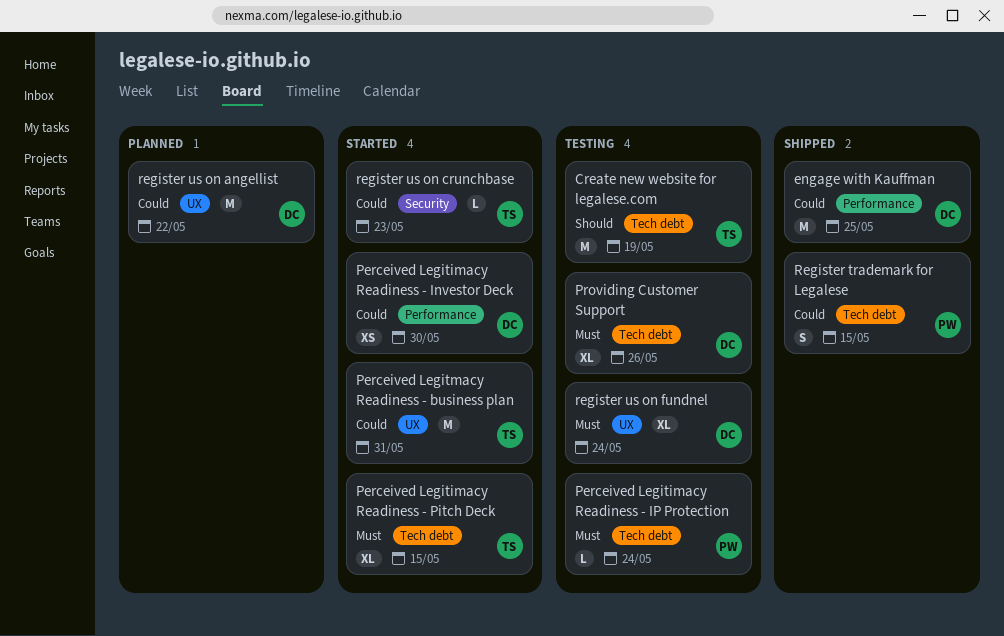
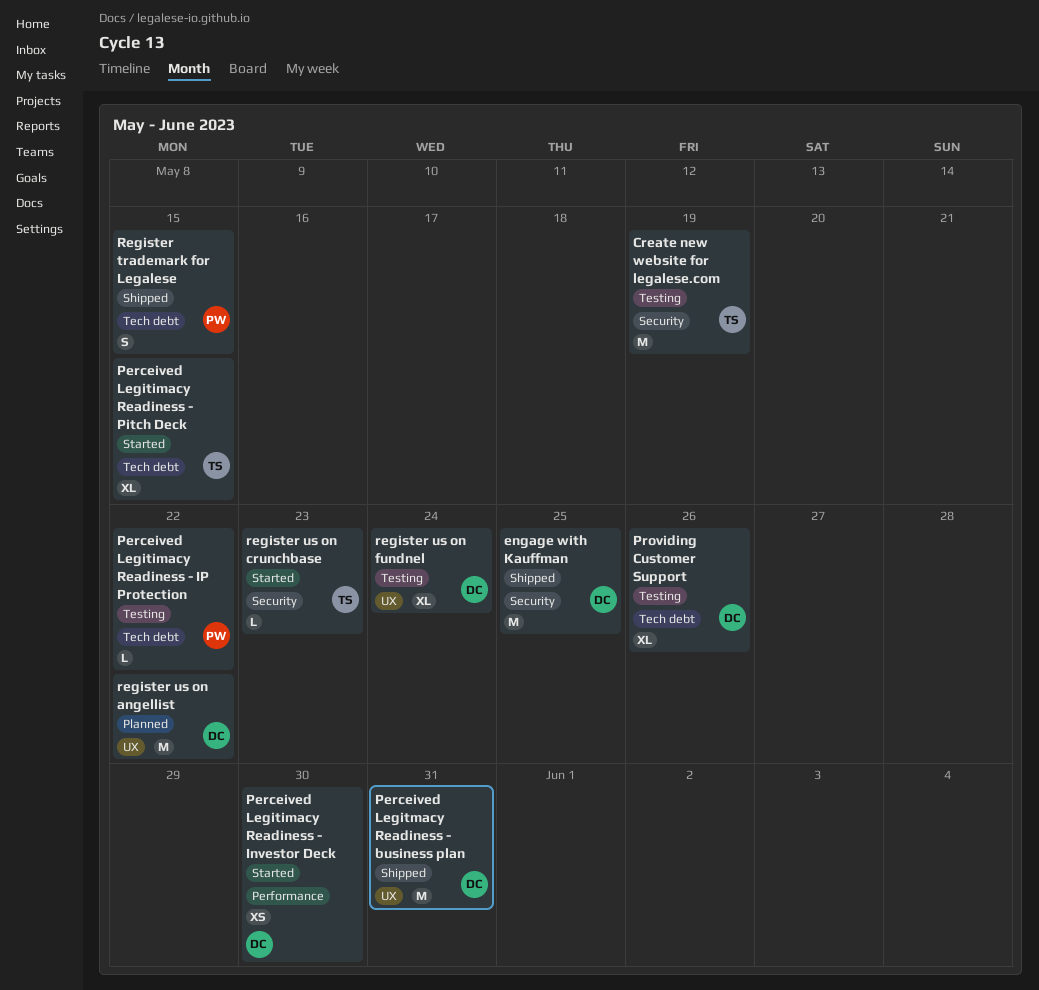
Create new website for legalese.com, label: Tech debt -> Security
engage with Kauffman, label: Performance -> Security
Perceived Legitimacy Readiness - IP Protection, due: May 24 -> May 22
Perceived Legitmacy Readiness - business plan, status: Started -> Shipped
Perceived Legitmacy Readiness - business plan, owner: TS -> DC

